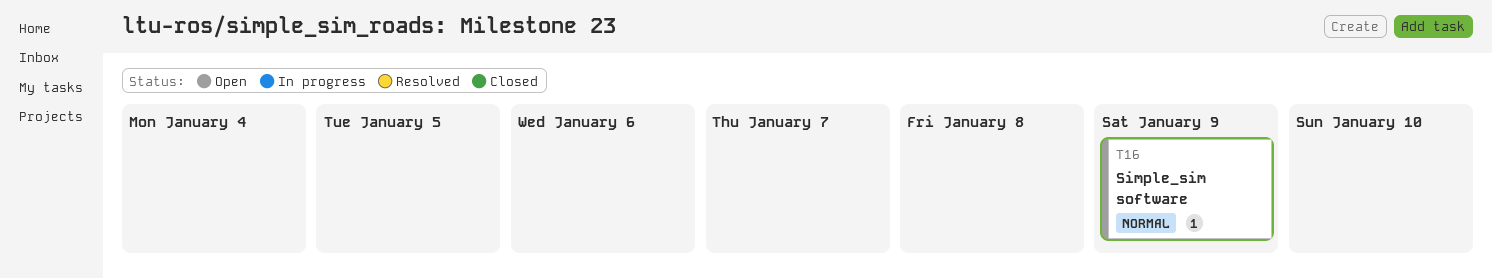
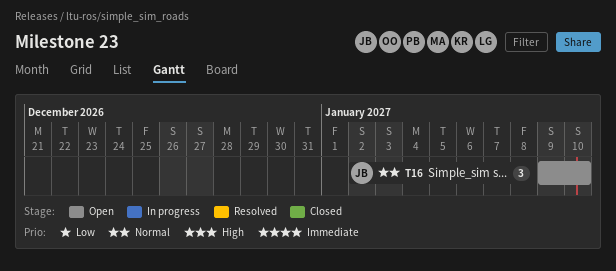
T16, estimate: 1 -> 3
T16, due: Jan 9 -> Jan 10

